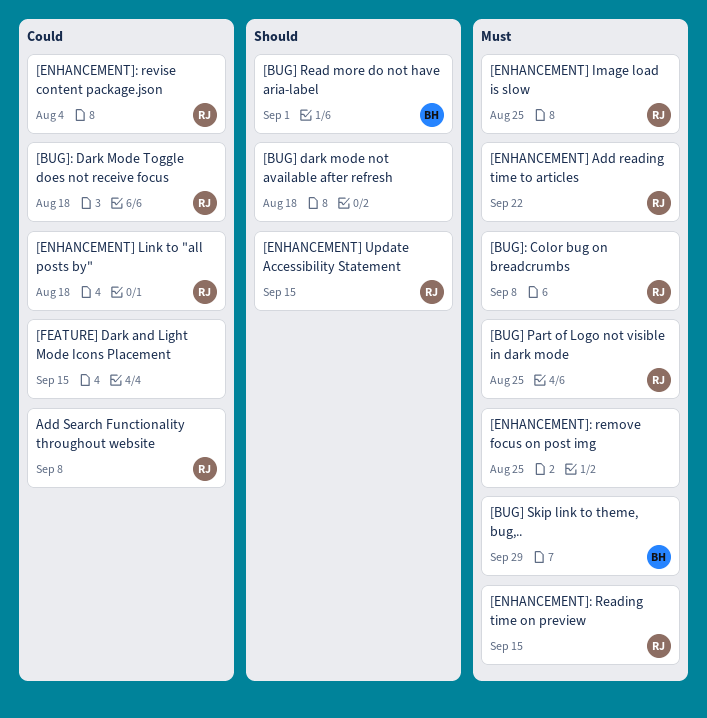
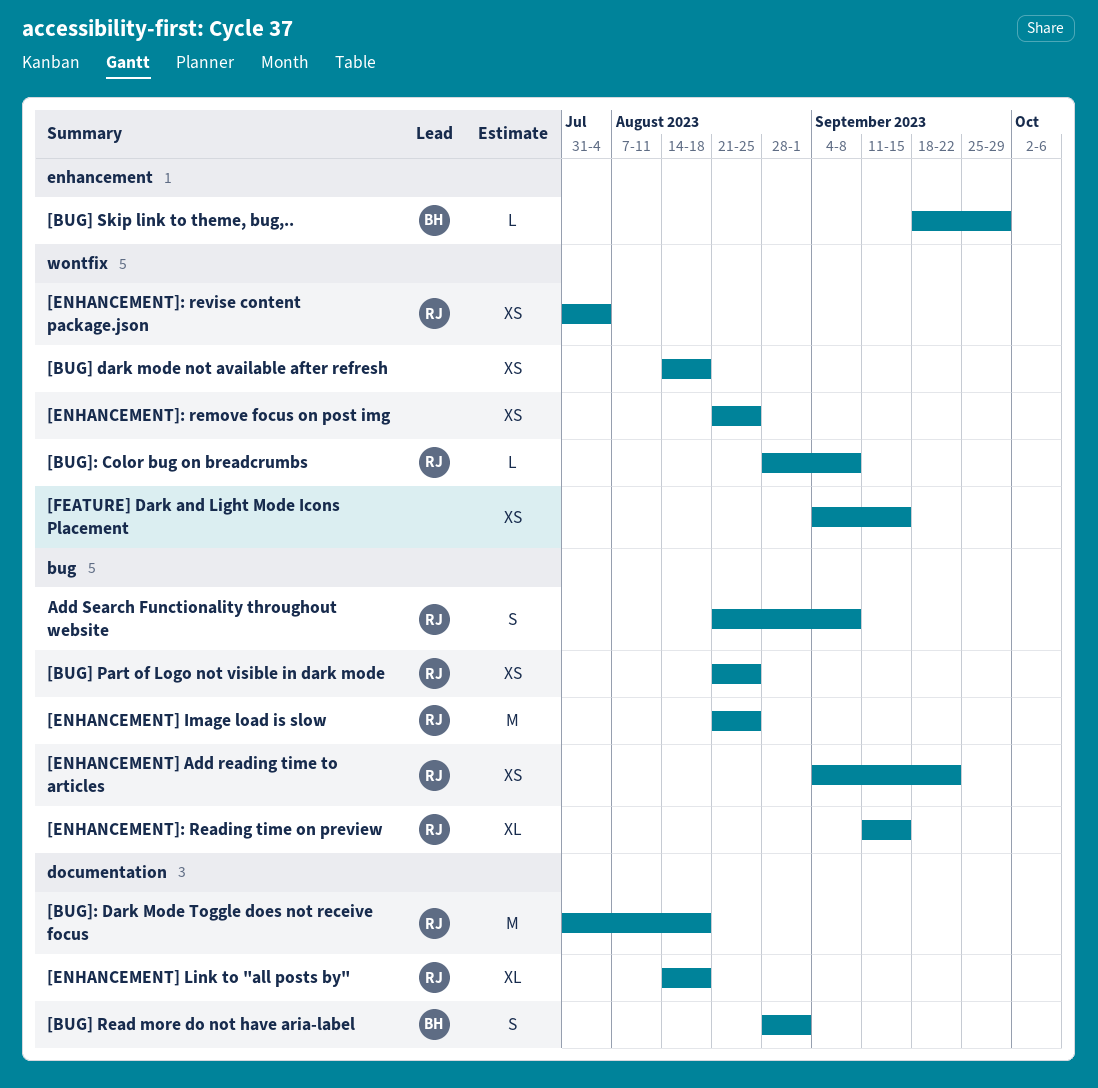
[ENHANCEMENT] Update Accessibility Statement: present -> none

